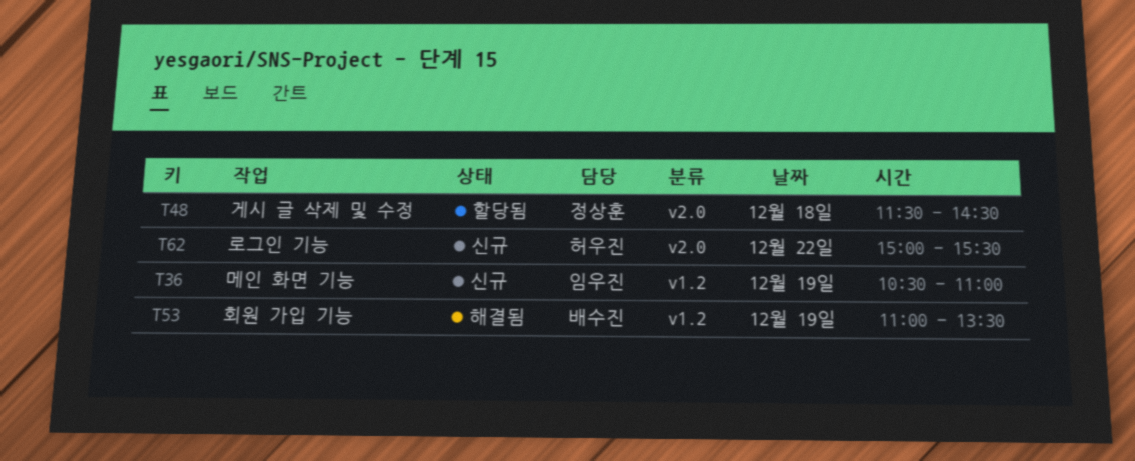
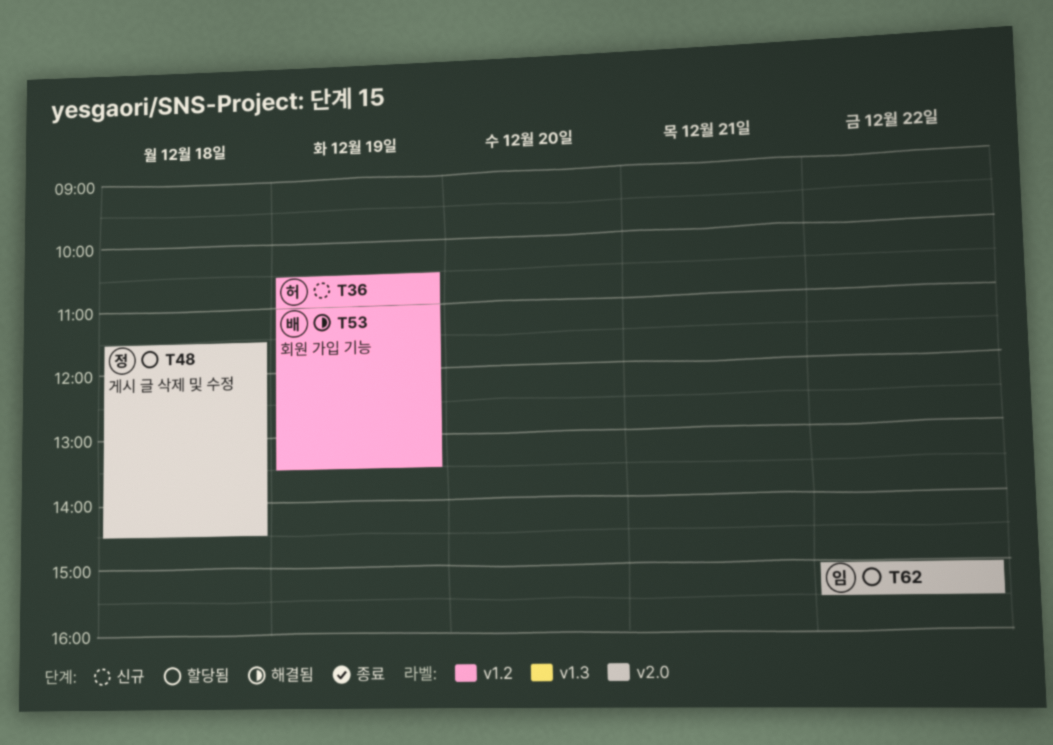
T36, owner: 임우진 -> 허우진
T62, status: 신규 -> 할당됨
T62, owner: 허우진 -> 임우진

